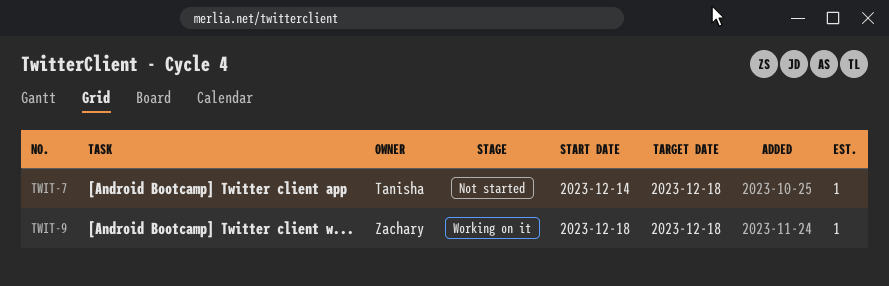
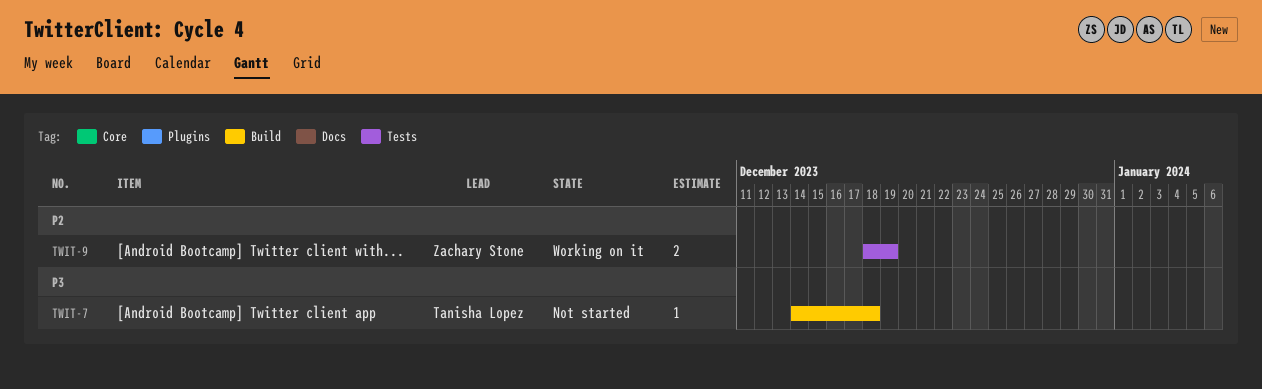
TWIT-9, estimate: 1 -> 2
TWIT-9, due: Dec 18 -> Dec 19

